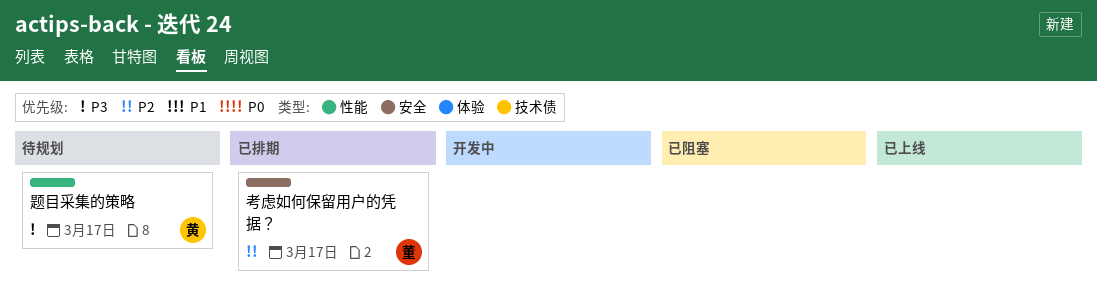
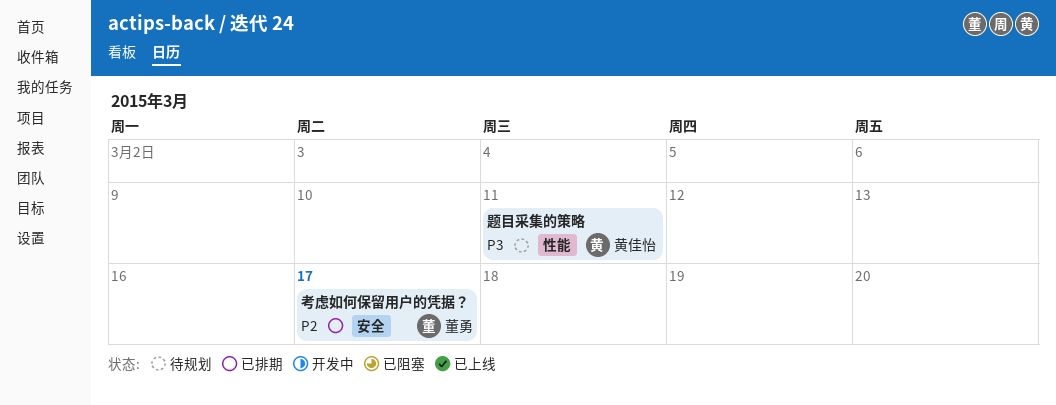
题目采集的策略, due: Mar 17 -> Mar 11

